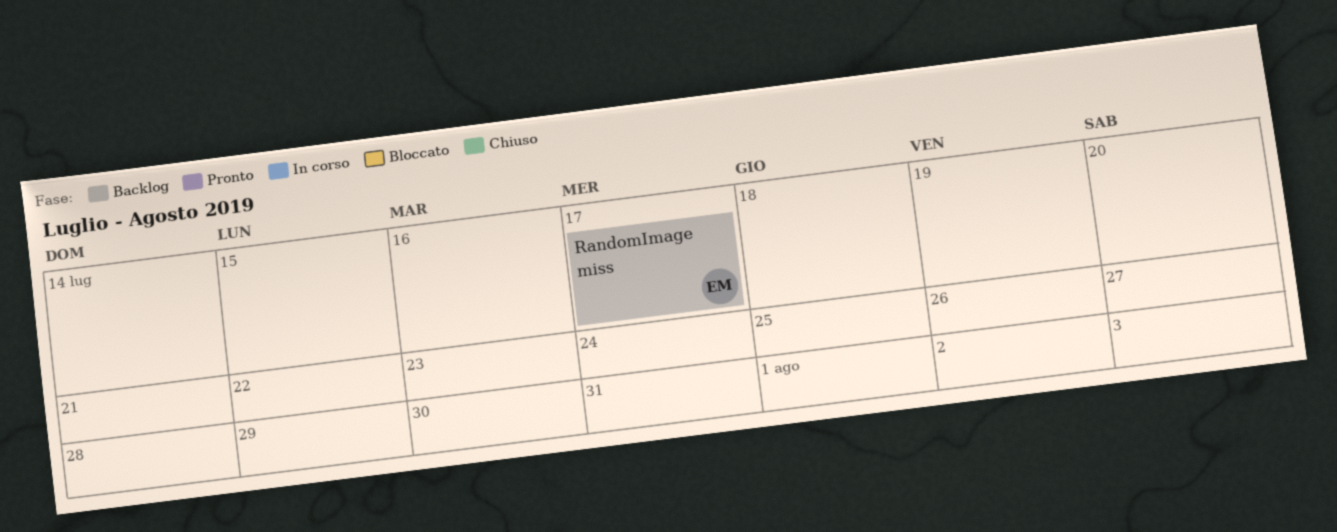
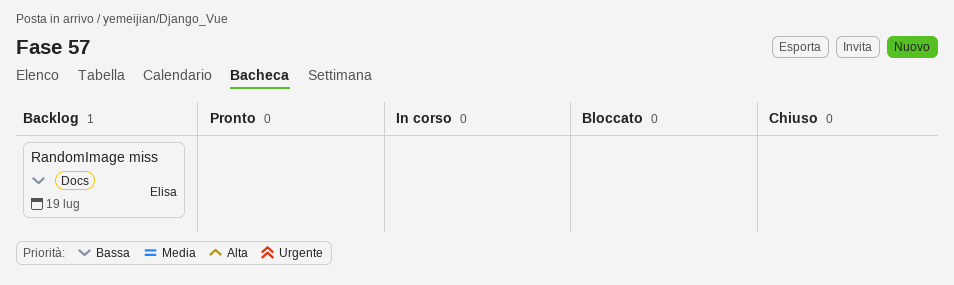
RandomImage miss, due: Jul 17 -> Jul 19

